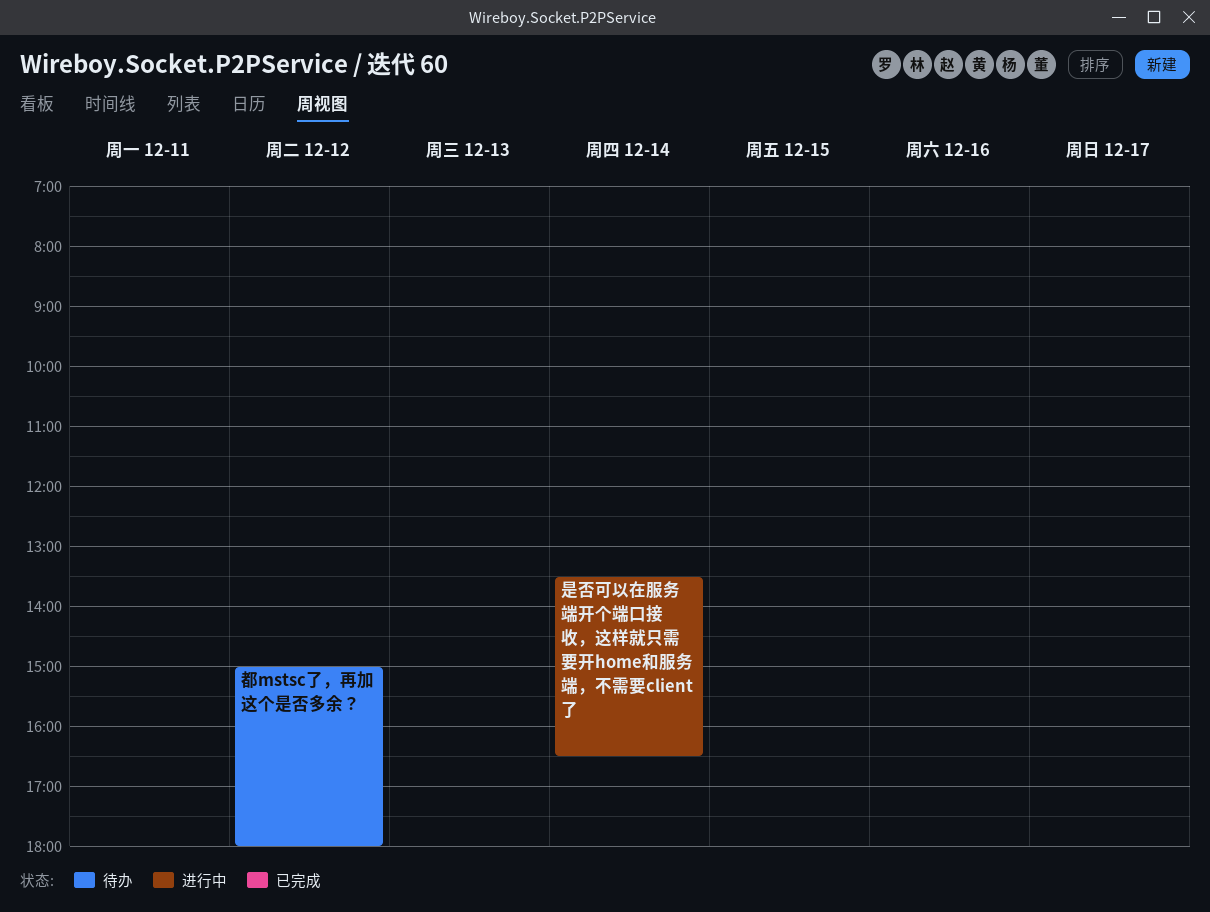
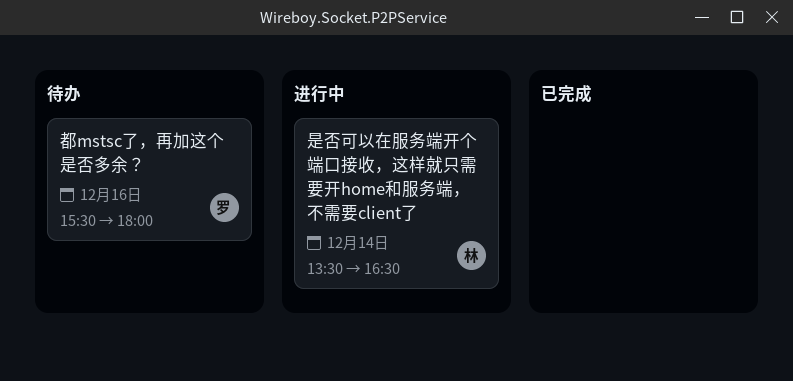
都mstsc了，再加这个是否多余？, day: Dec 12 -> Dec 16
都mstsc了，再加这个是否多余？, begins: 15:00 -> 15:30

